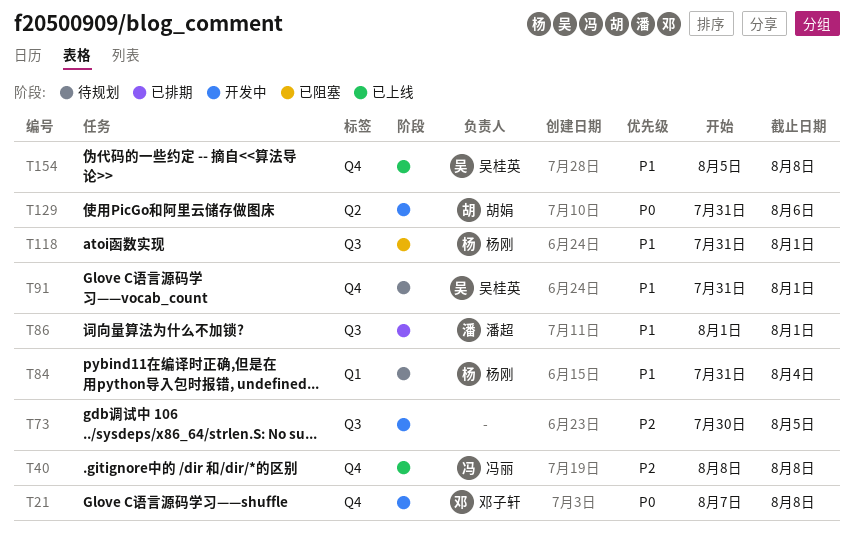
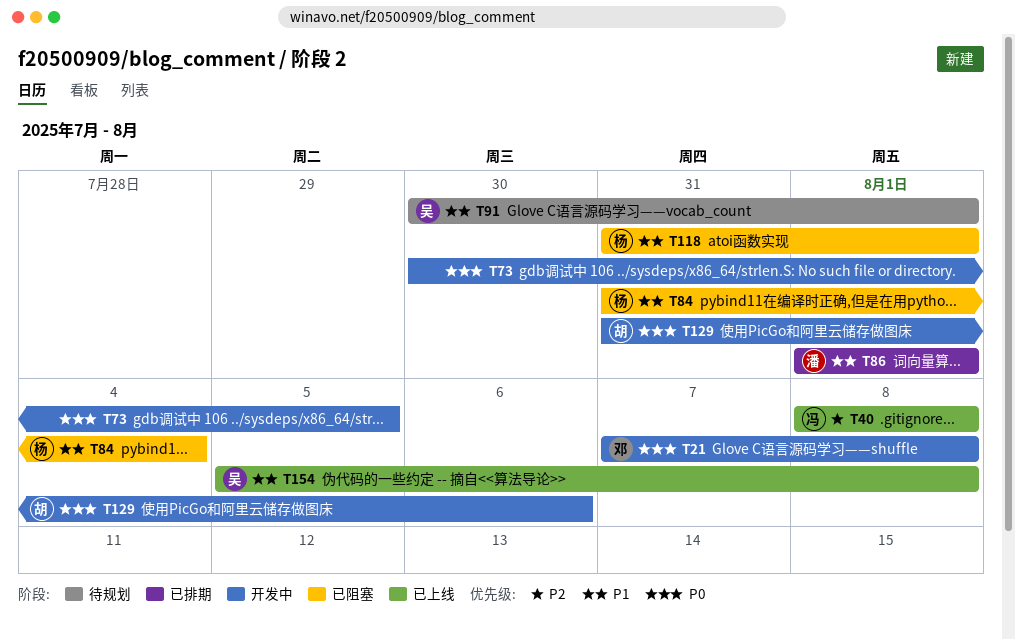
T73, priority: P2 -> P0
T84, status: 待规划 -> 已阻塞
T91, start: Jul 31 -> Jul 30

